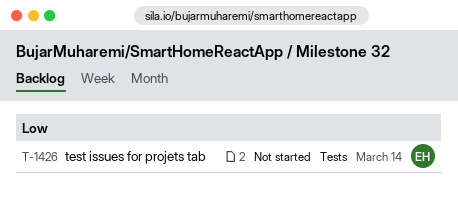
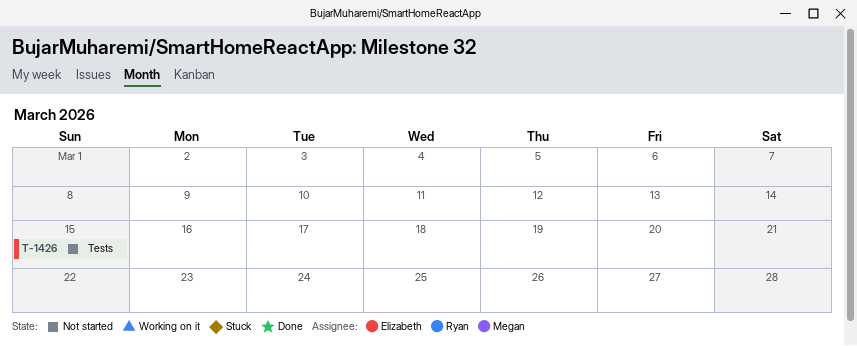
T-1426, due: Mar 14 -> Mar 15

